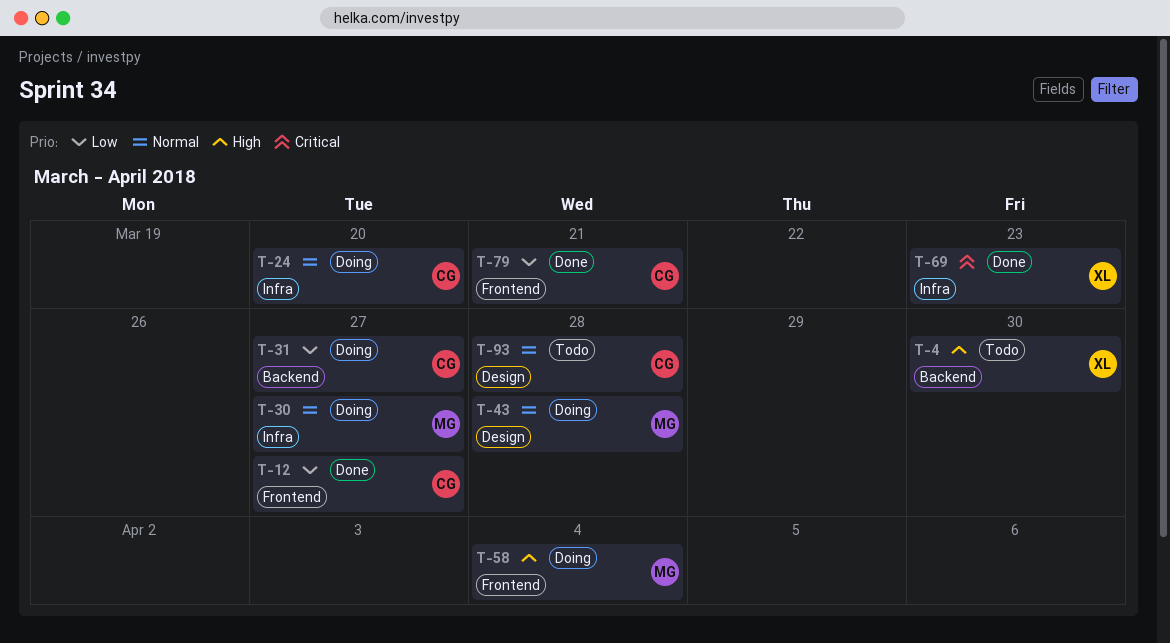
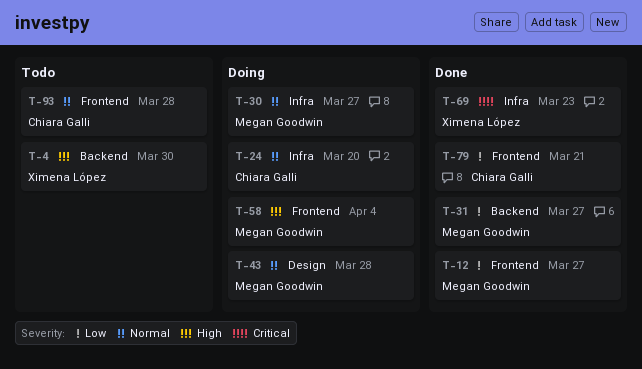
T-12, owner: Chiara Galli -> Megan Goodwin
T-31, status: Doing -> Done
T-31, owner: Chiara Galli -> Megan Goodwin
T-93, label: Design -> Frontend

